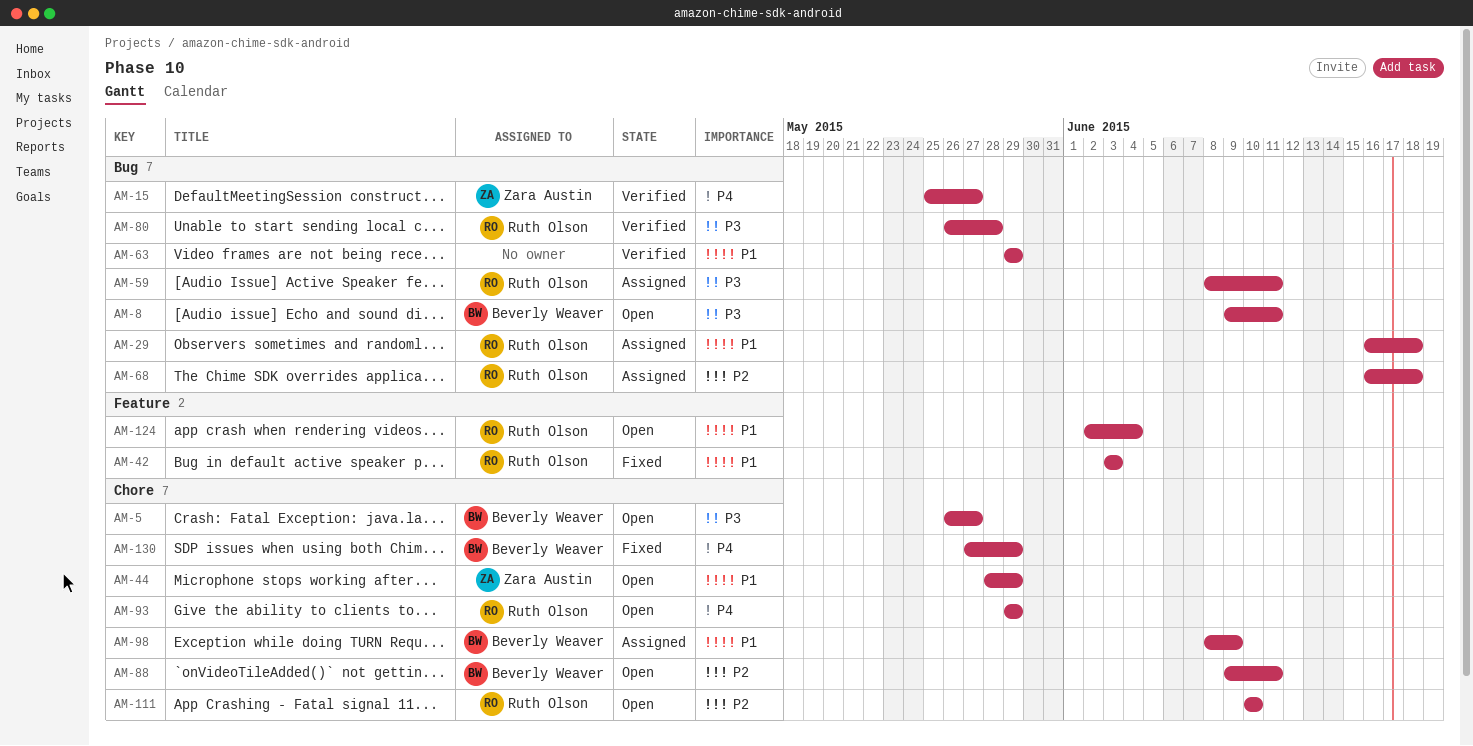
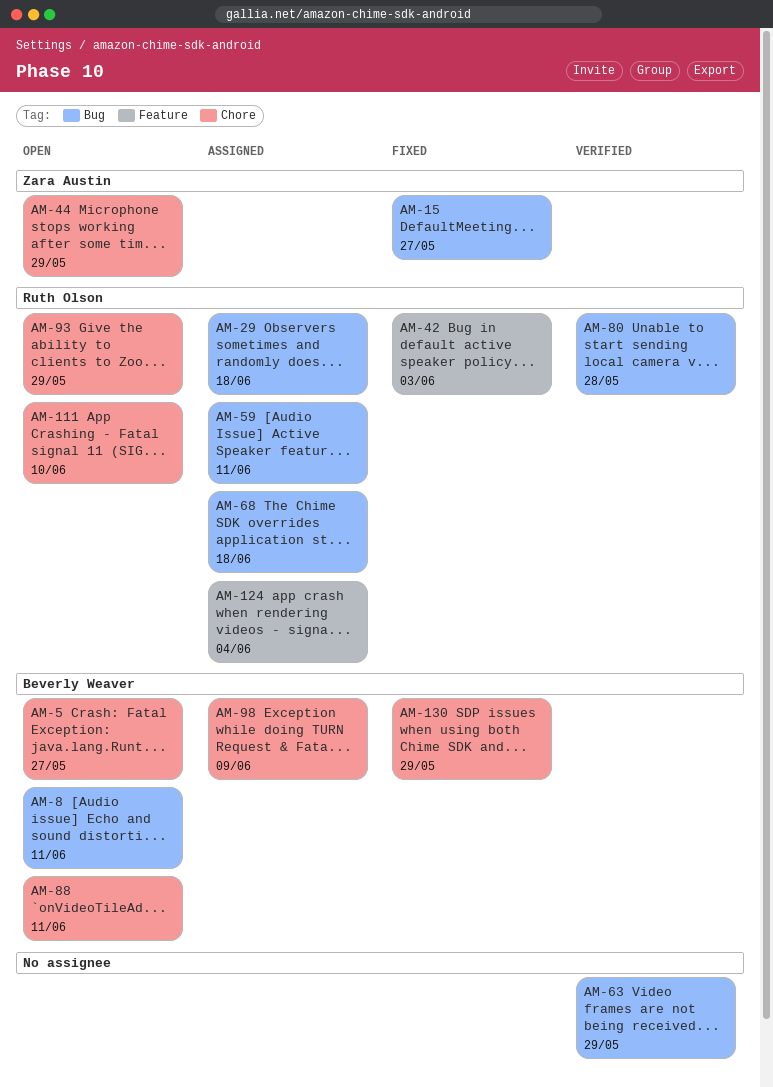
AM-15, status: Verified -> Fixed
AM-124, status: Open -> Assigned

